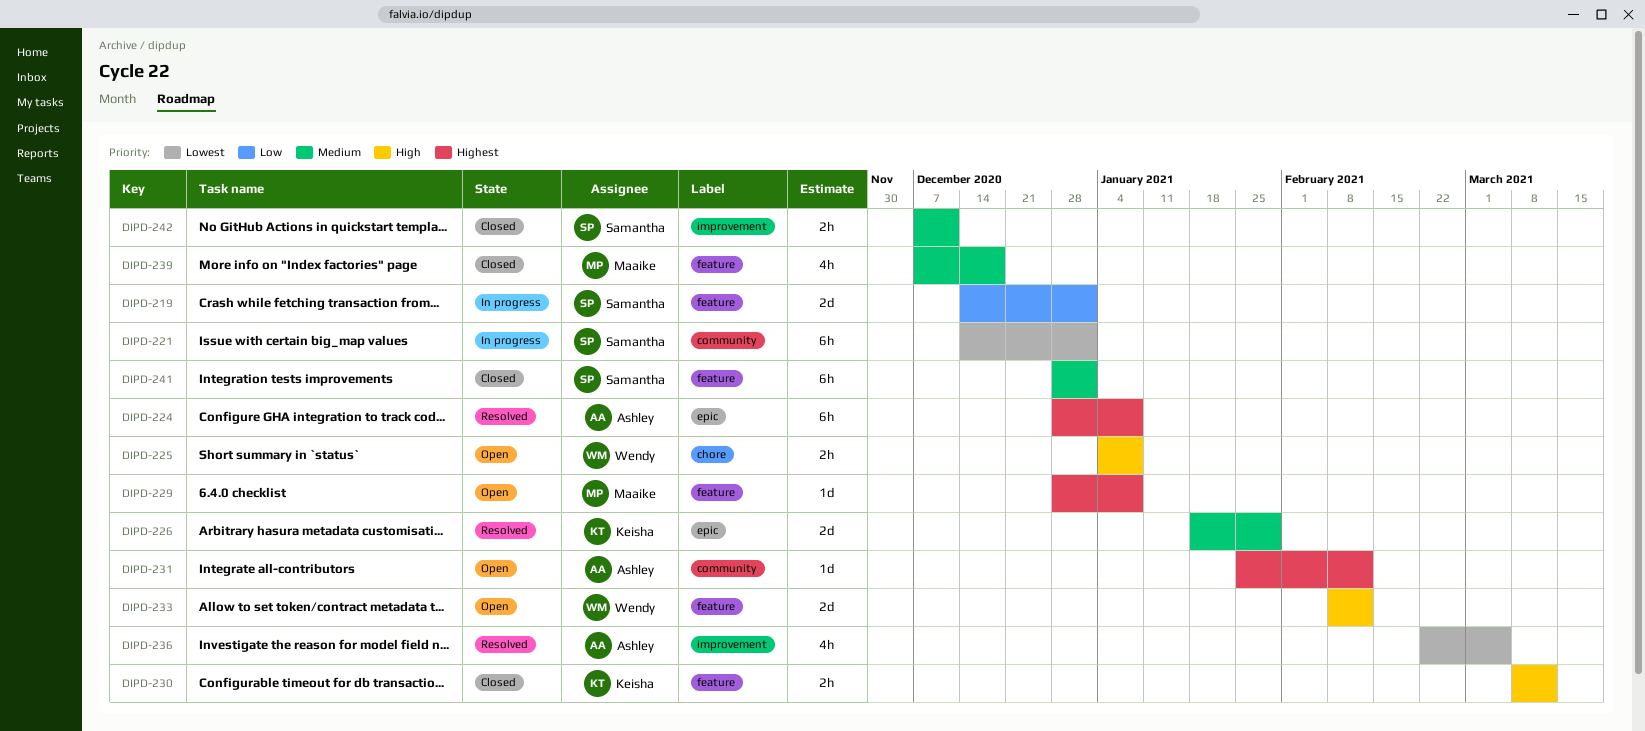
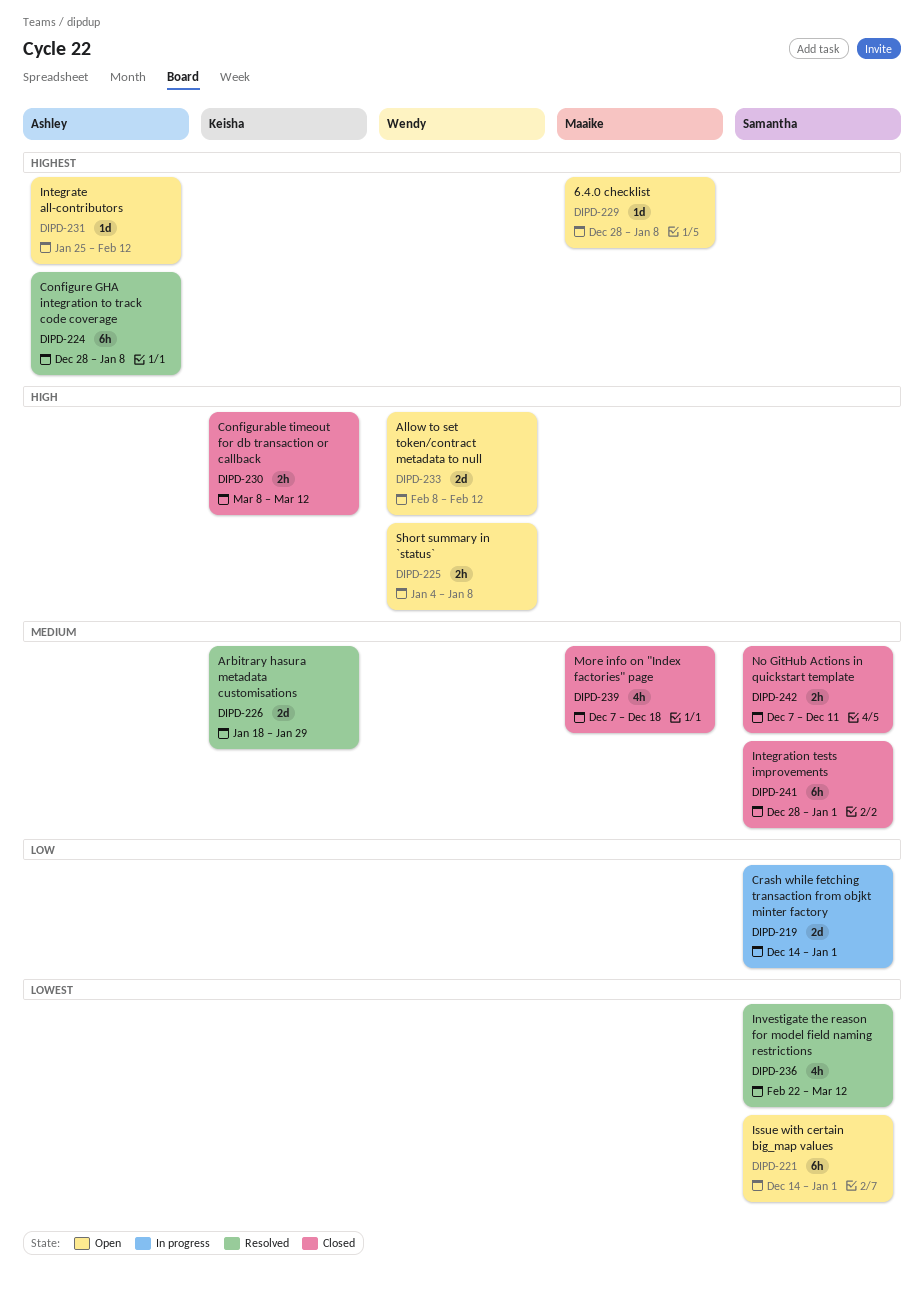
DIPD-221, status: In progress -> Open
DIPD-236, owner: Ashley -> Samantha
DIPD-236, due: Mar 5 -> Mar 12

